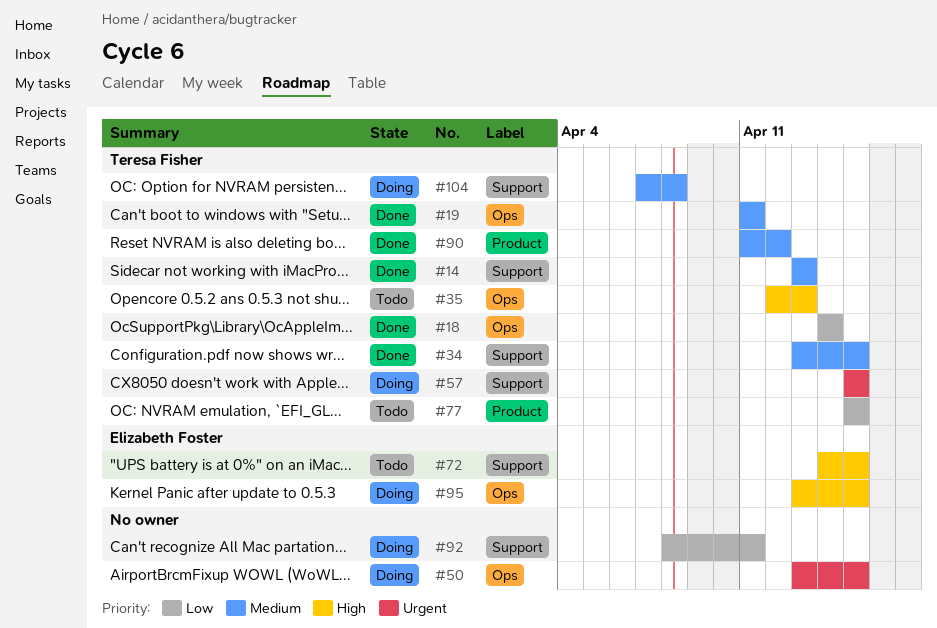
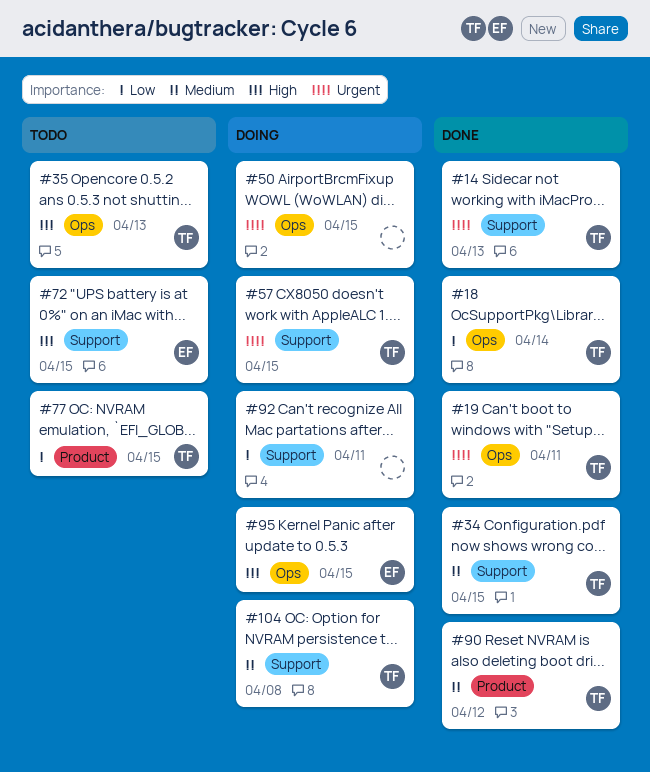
#14, priority: Medium -> Urgent
#19, priority: Medium -> Urgent

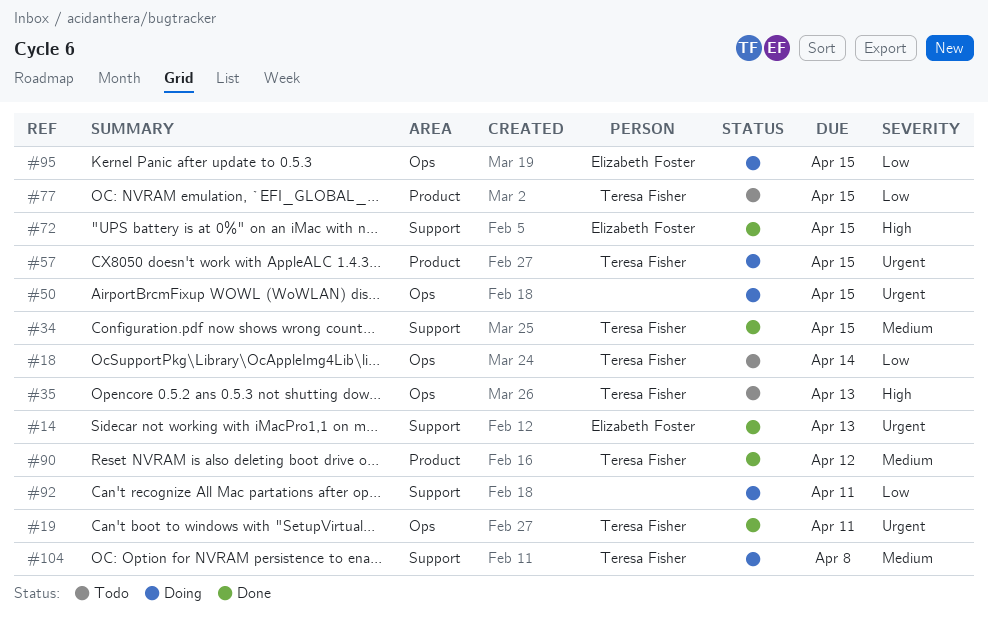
#14, owner: Teresa Fisher -> Elizabeth Foster
#18, status: Done -> Todo
#57, label: Support -> Product
#72, status: Todo -> Done
#95, priority: High -> Low

